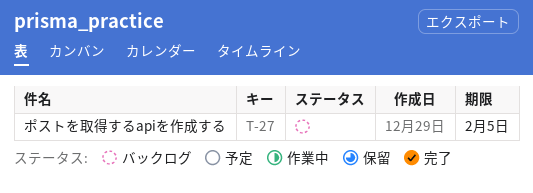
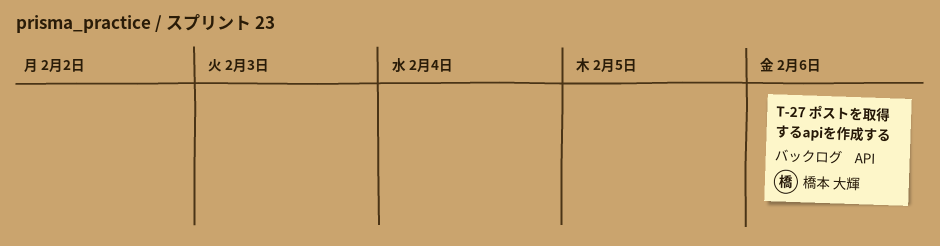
T-27, due: Feb 5 -> Feb 6

